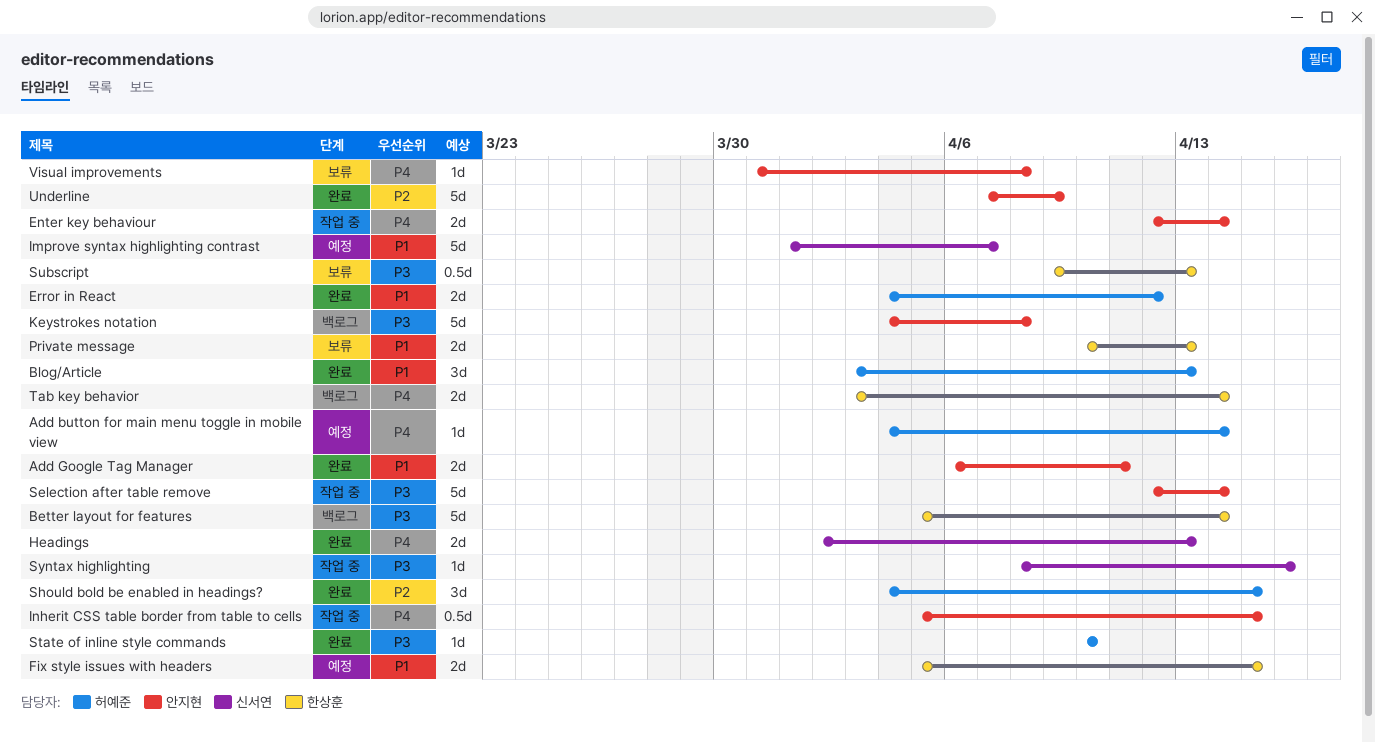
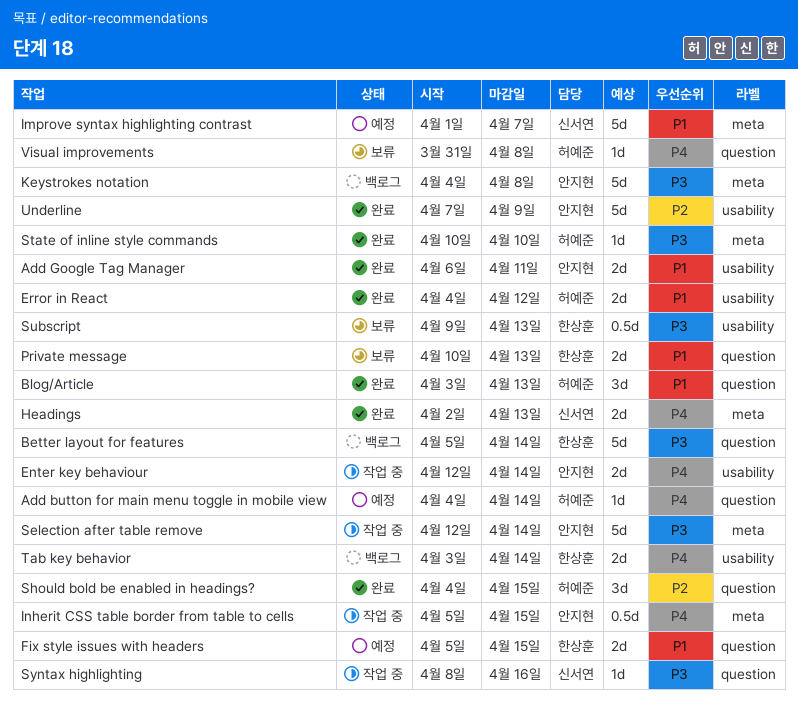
Visual improvements, owner: 안지현 -> 허예준

